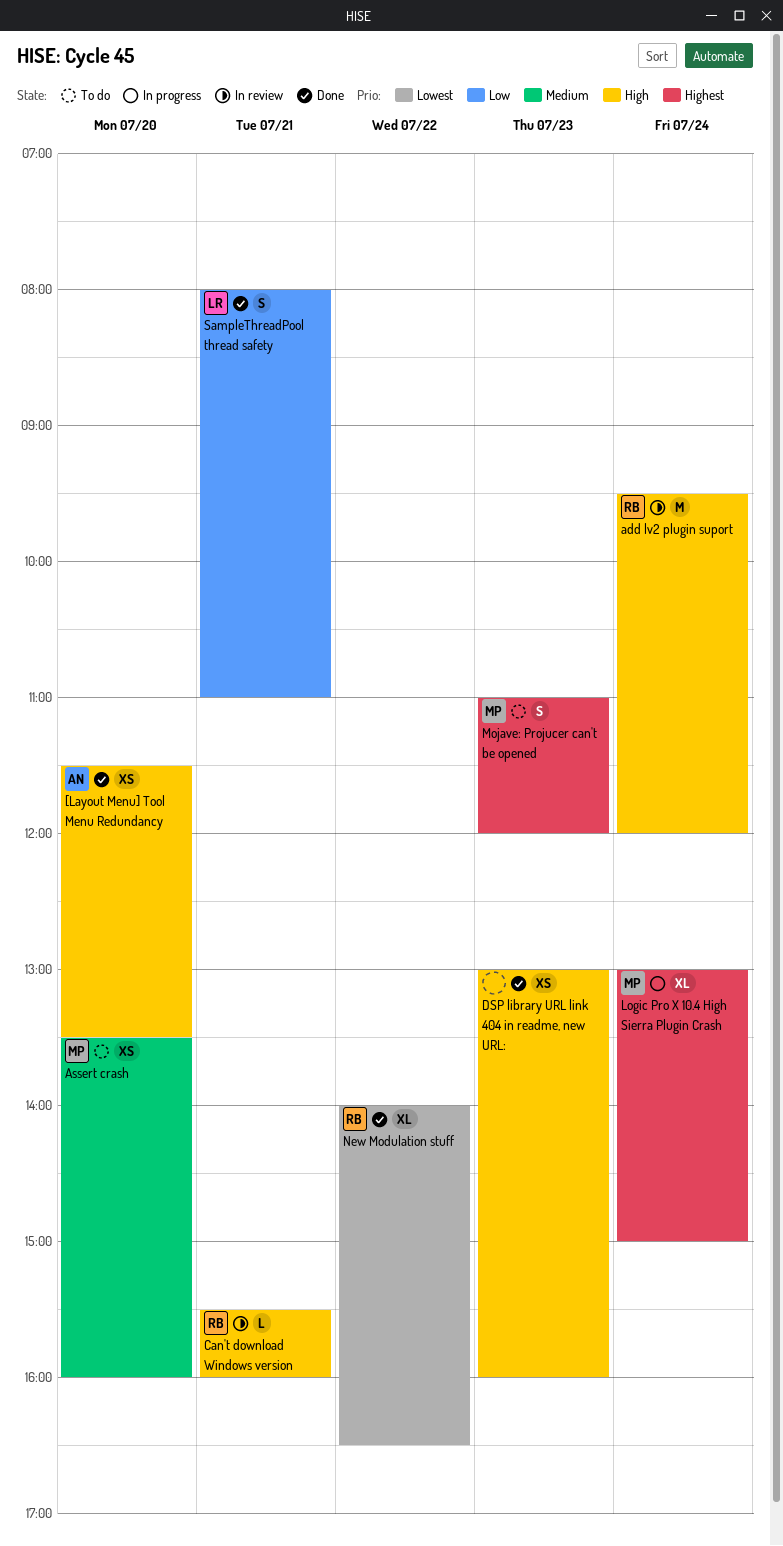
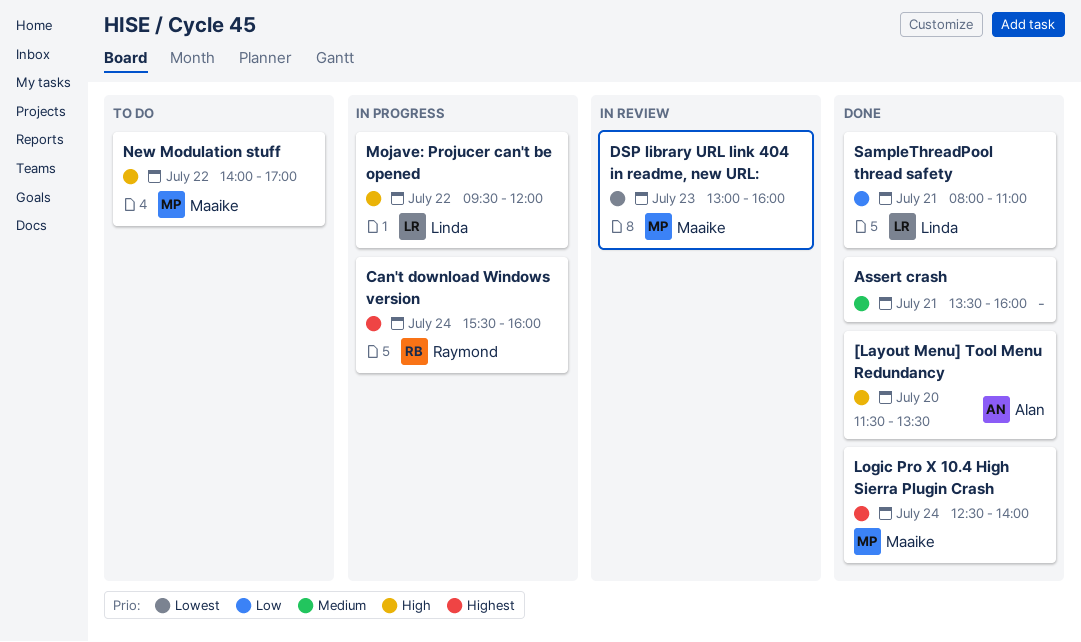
add lv2 plugin suport: present -> none
Assert crash, status: To do -> Done
Assert crash, owner: Maaike -> none
Assert crash, day: Jul 20 -> Jul 21
Can't download Windows version, status: In review -> In progress
Can't download Windows version, priority: High -> Highest
Can't download Windows version, day: Jul 21 -> Jul 24
DSP library URL link 404 in readme, new URL:, status: Done -> In review
DSP library URL link 404 in readme, new URL:, owner: none -> Maaike
DSP library URL link 404 in readme, new URL:, priority: High -> Lowest
Logic Pro X 10.4 High Sierra Plugin Crash, status: In progress -> Done
Logic Pro X 10.4 High Sierra Plugin Crash, begins: 13:00 -> 12:30
Logic Pro X 10.4 High Sierra Plugin Crash, ends: 15:00 -> 14:00
Mojave: Projucer can't be opened, status: To do -> In progress
Mojave: Projucer can't be opened, owner: Maaike -> Linda
Mojave: Projucer can't be opened, priority: Highest -> High
Mojave: Projucer can't be opened, day: Jul 23 -> Jul 22
Mojave: Projucer can't be opened, begins: 11:00 -> 09:30
New Modulation stuff, status: Done -> To do
New Modulation stuff, owner: Raymond -> Maaike
New Modulation stuff, priority: Lowest -> High
New Modulation stuff, ends: 16:30 -> 17:00

